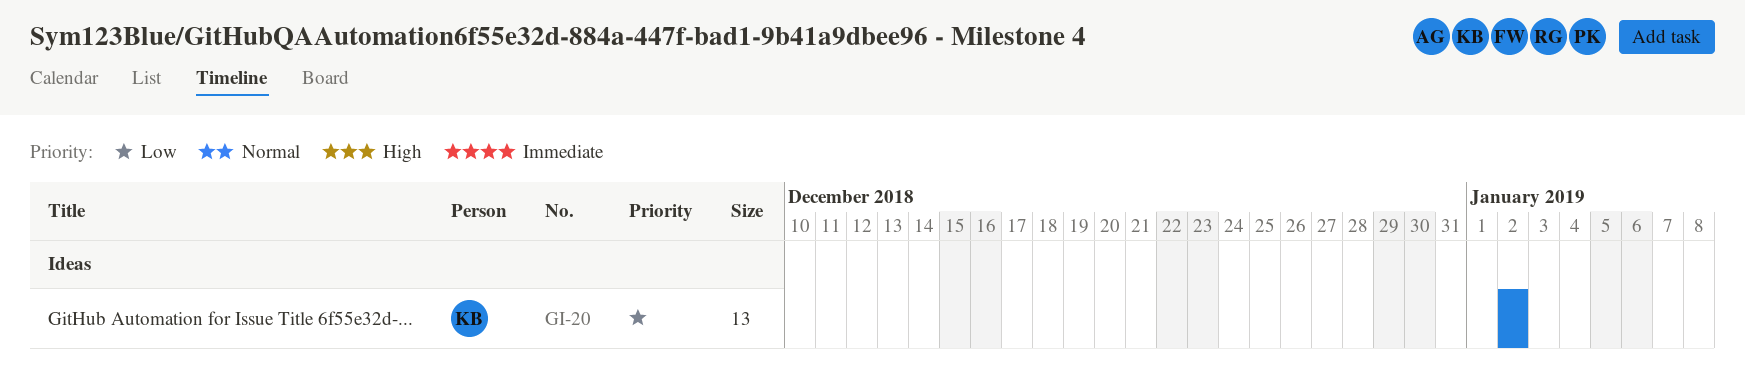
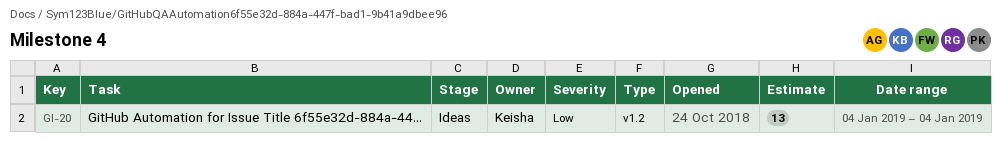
GI-20, start: Jan 2 -> Jan 4
GI-20, due: Jan 2 -> Jan 4

